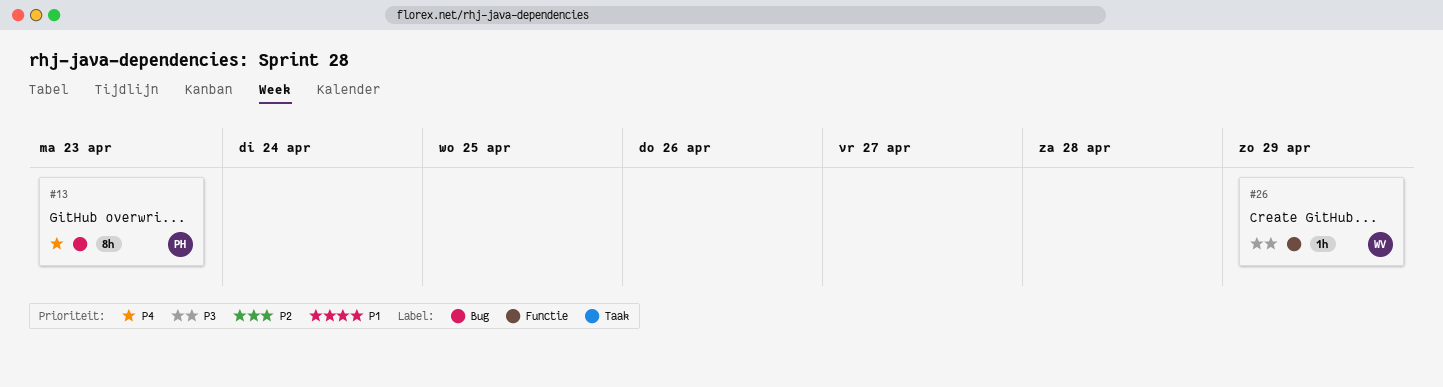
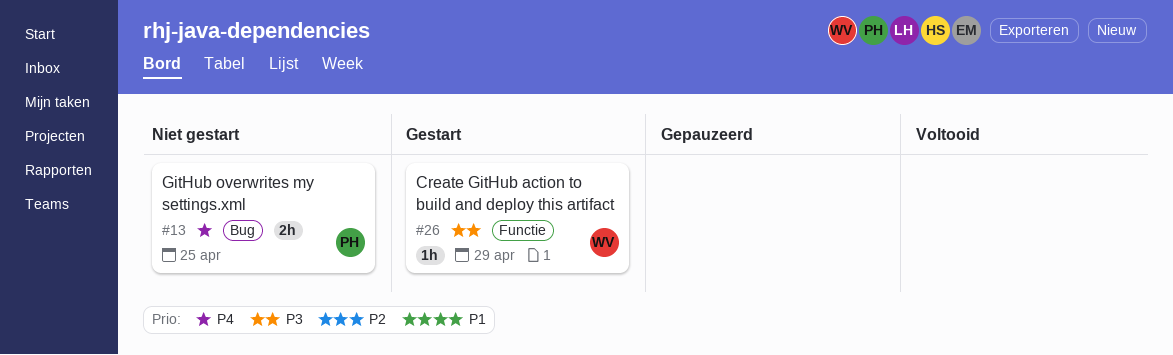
#13, estimate: 8h -> 2h
#13, due: Apr 23 -> Apr 25

